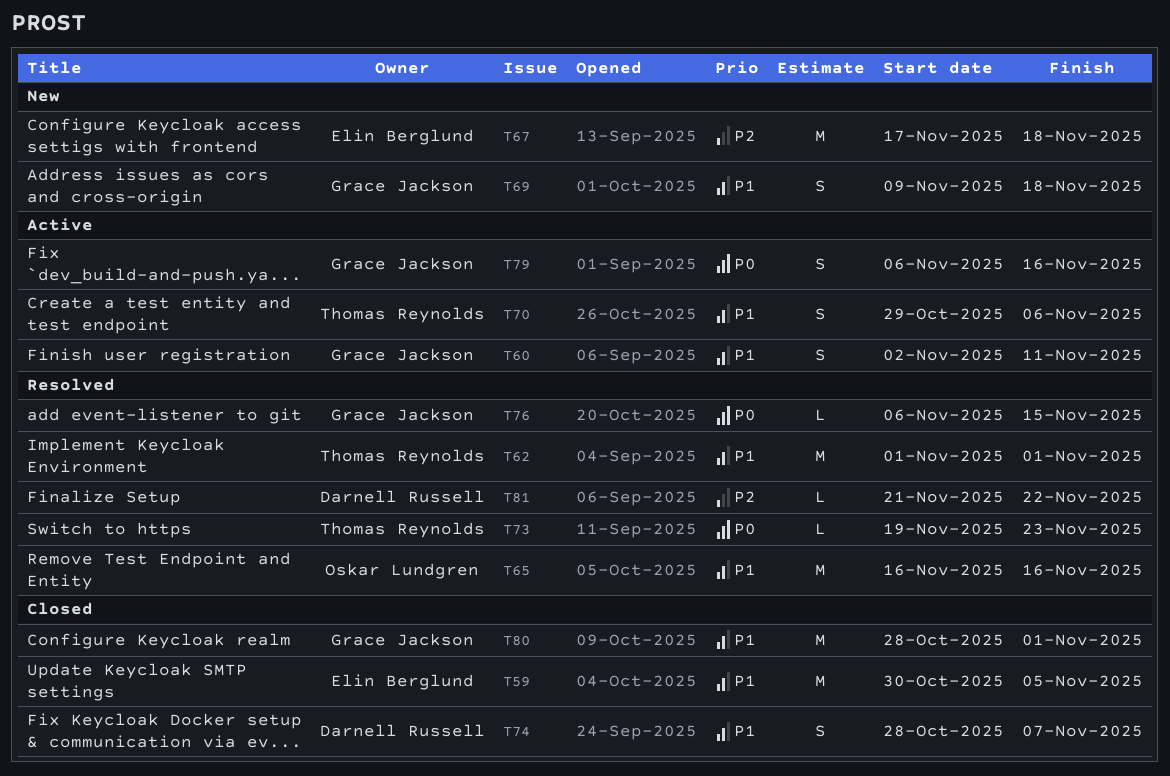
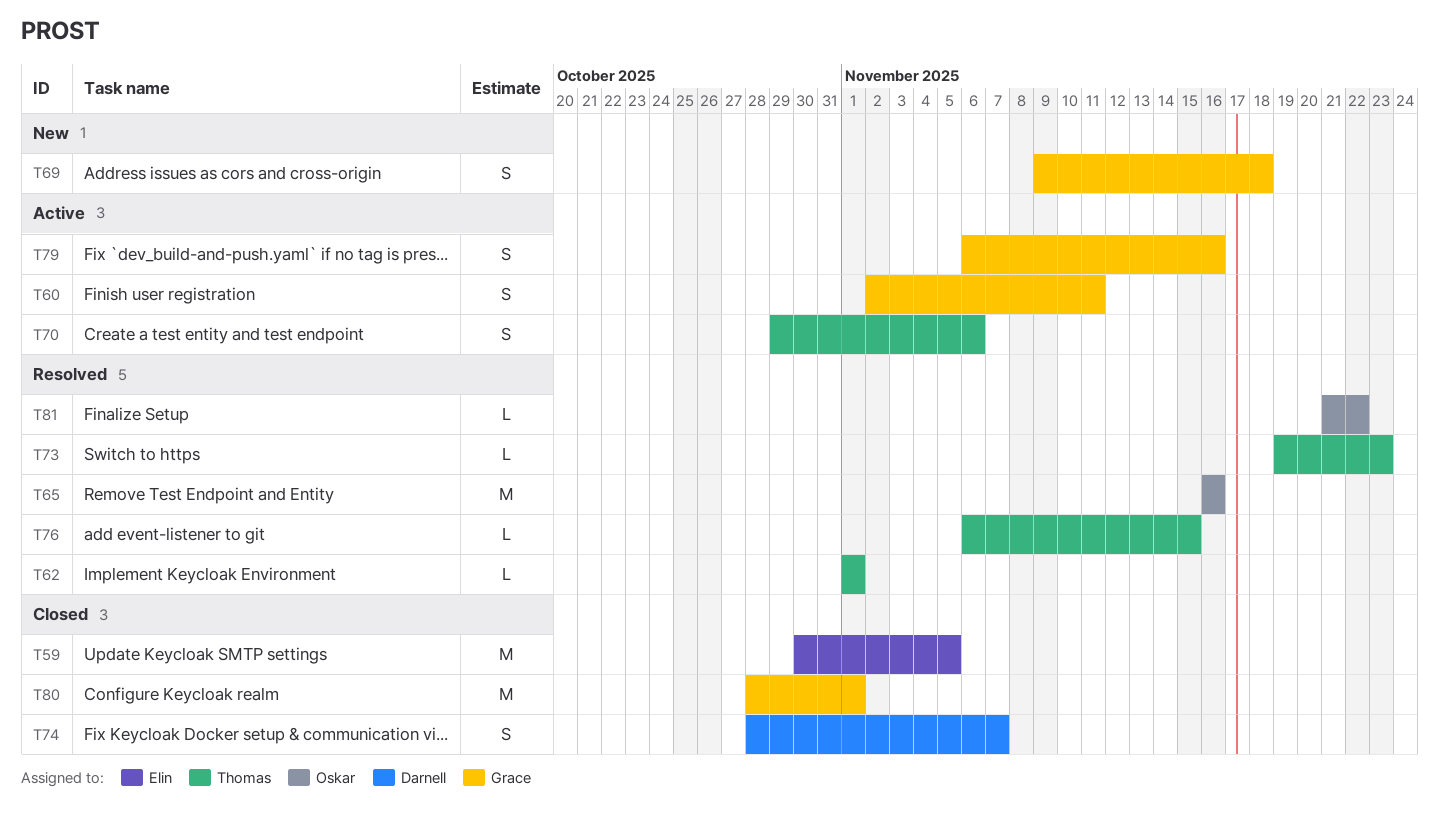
T62, estimate: M -> L
T67: present -> none
T76, owner: Grace Jackson -> Thomas Reynolds
T81, owner: Darnell Russell -> Oskar Lundgren

